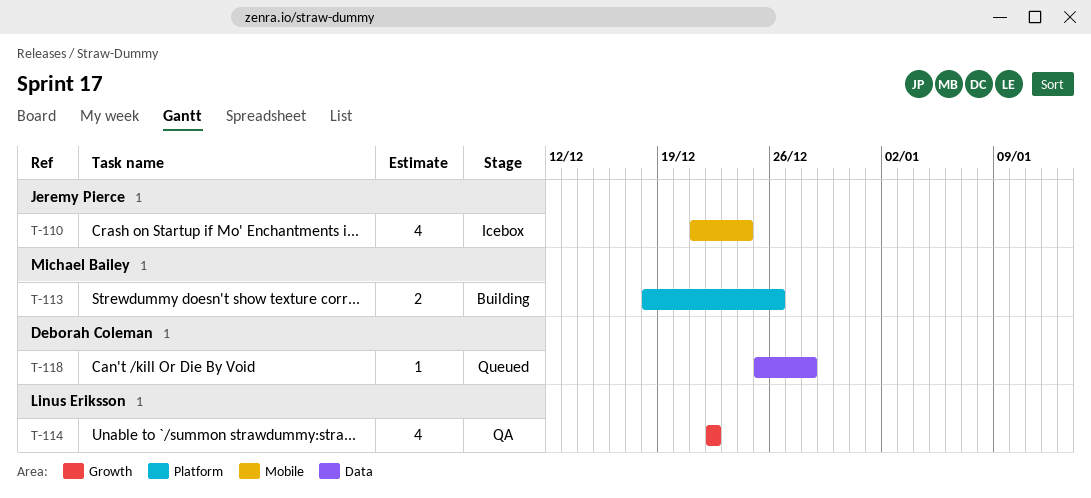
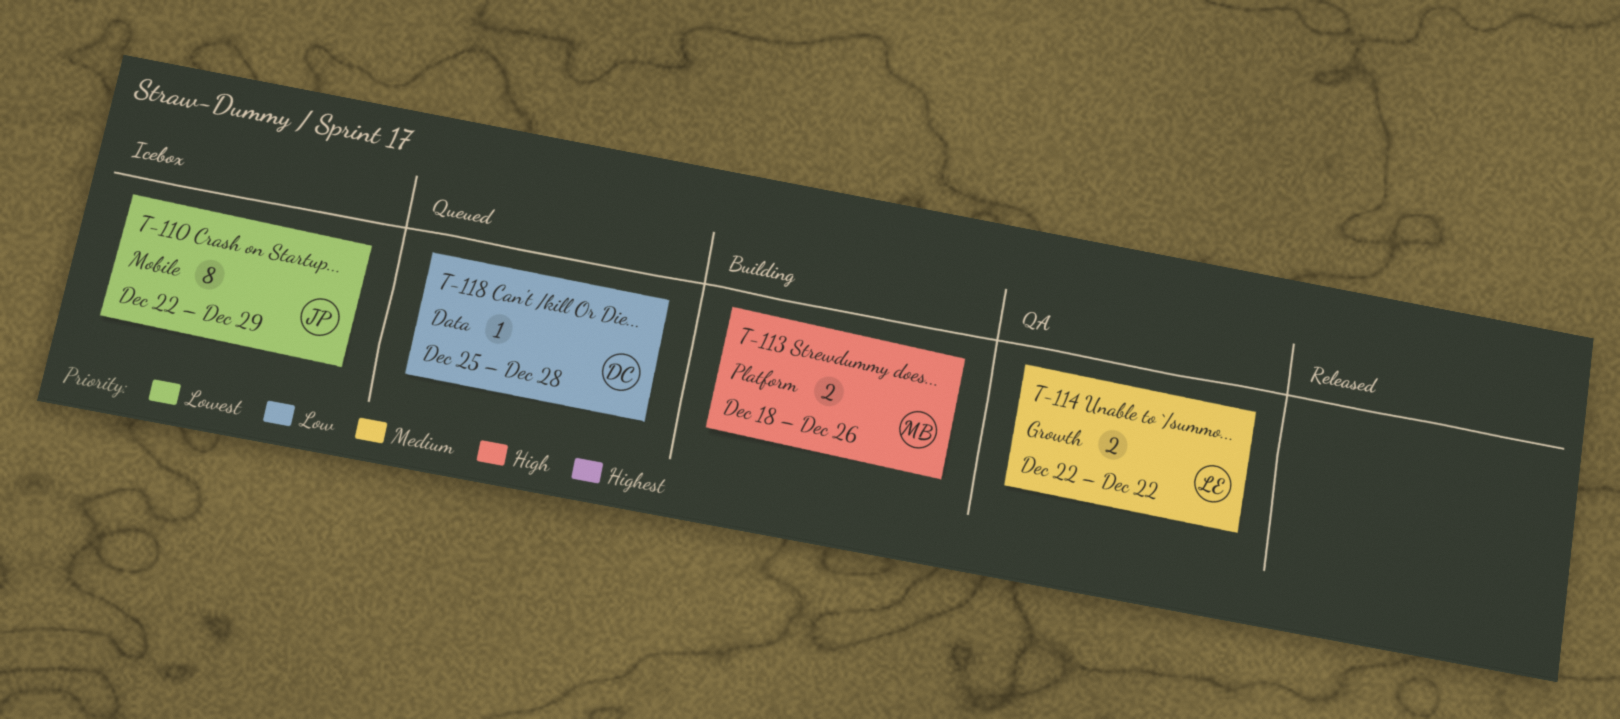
T-110, estimate: 4 -> 8
T-110, start: Dec 21 -> Dec 22
T-110, due: Dec 24 -> Dec 29
T-114, estimate: 4 -> 2

